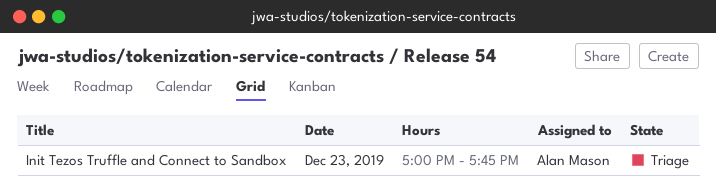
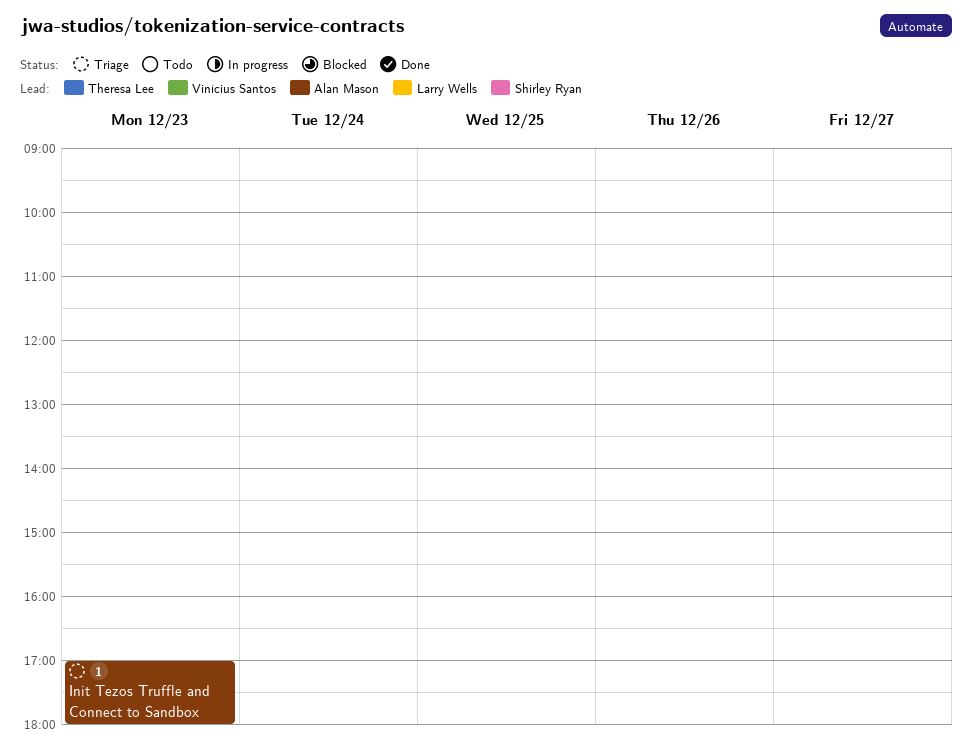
Init Tezos Truffle and Connect to Sandbox, ends: 17:45 -> 18:00

